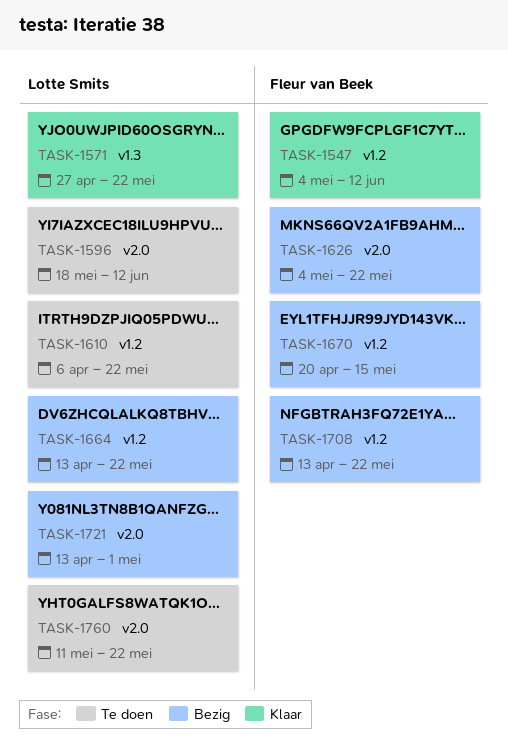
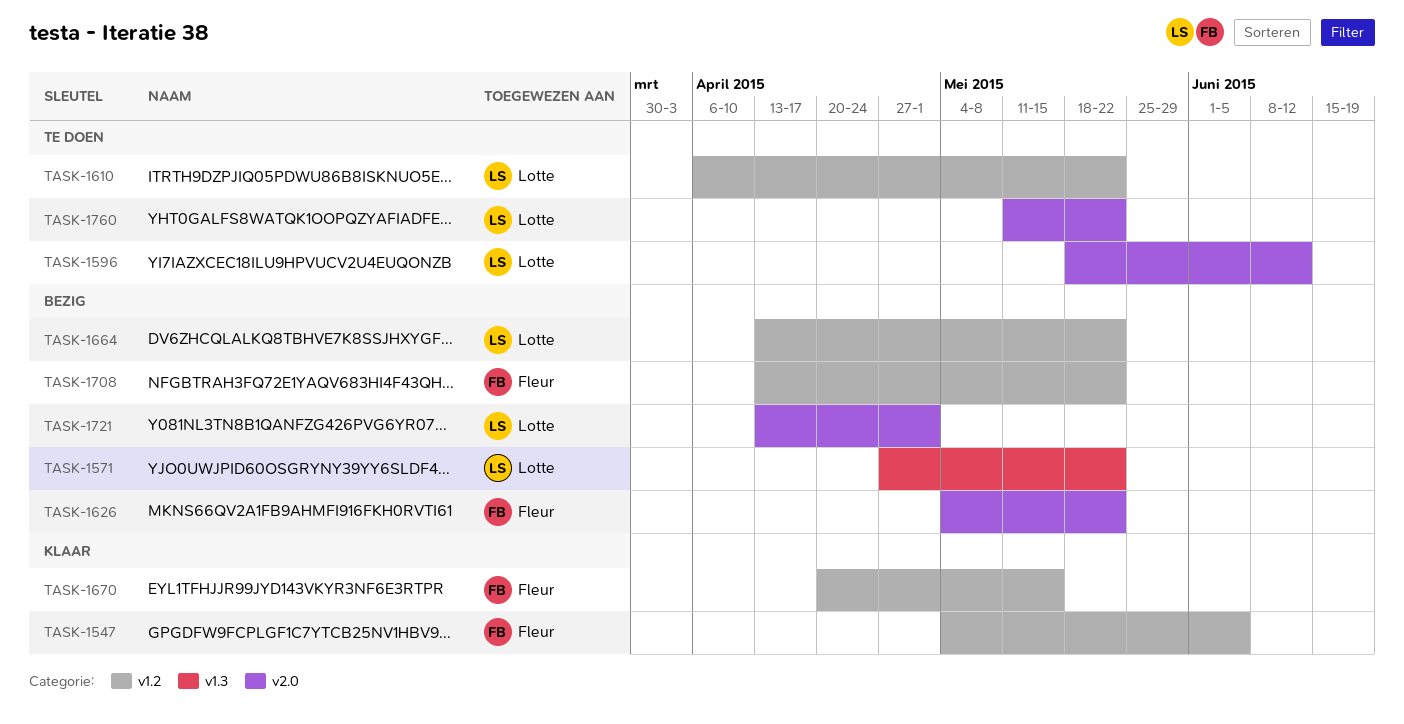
TASK-1547, due: Jun 12 -> Jun 5
TASK-1571, status: Klaar -> Bezig
TASK-1670, status: Bezig -> Klaar

